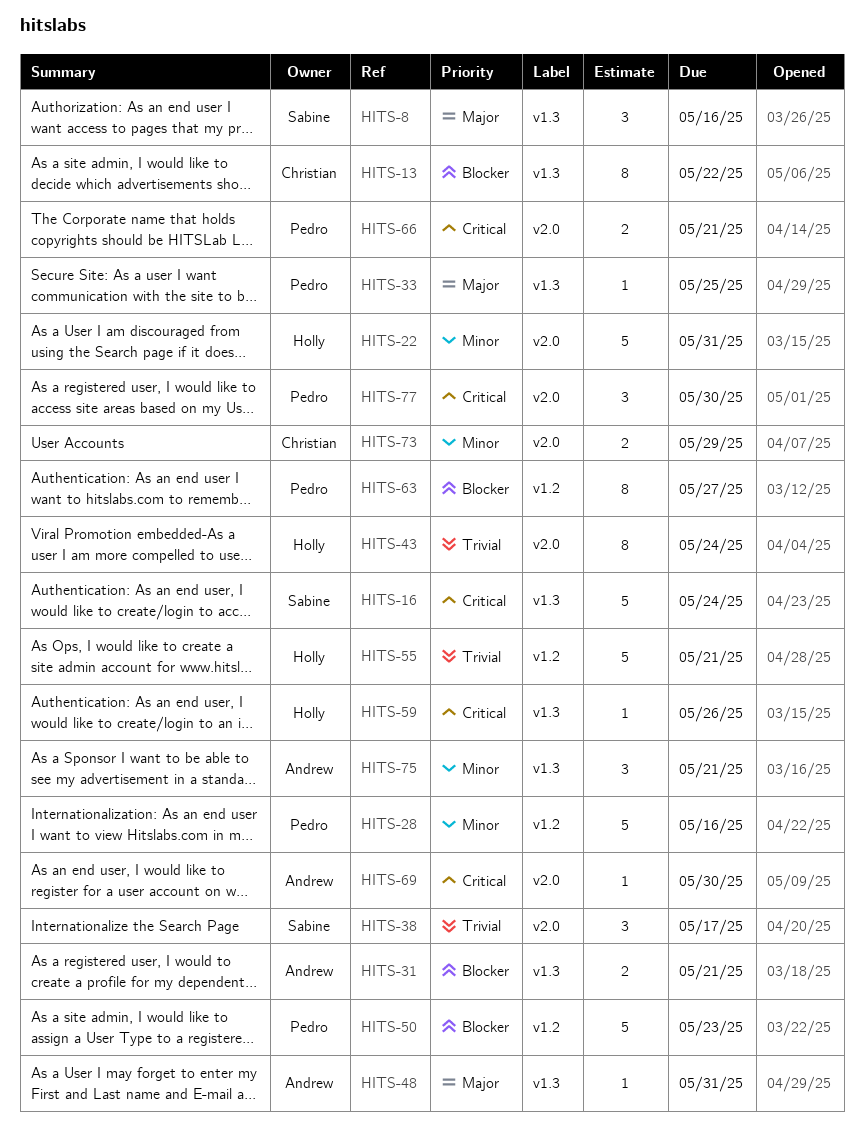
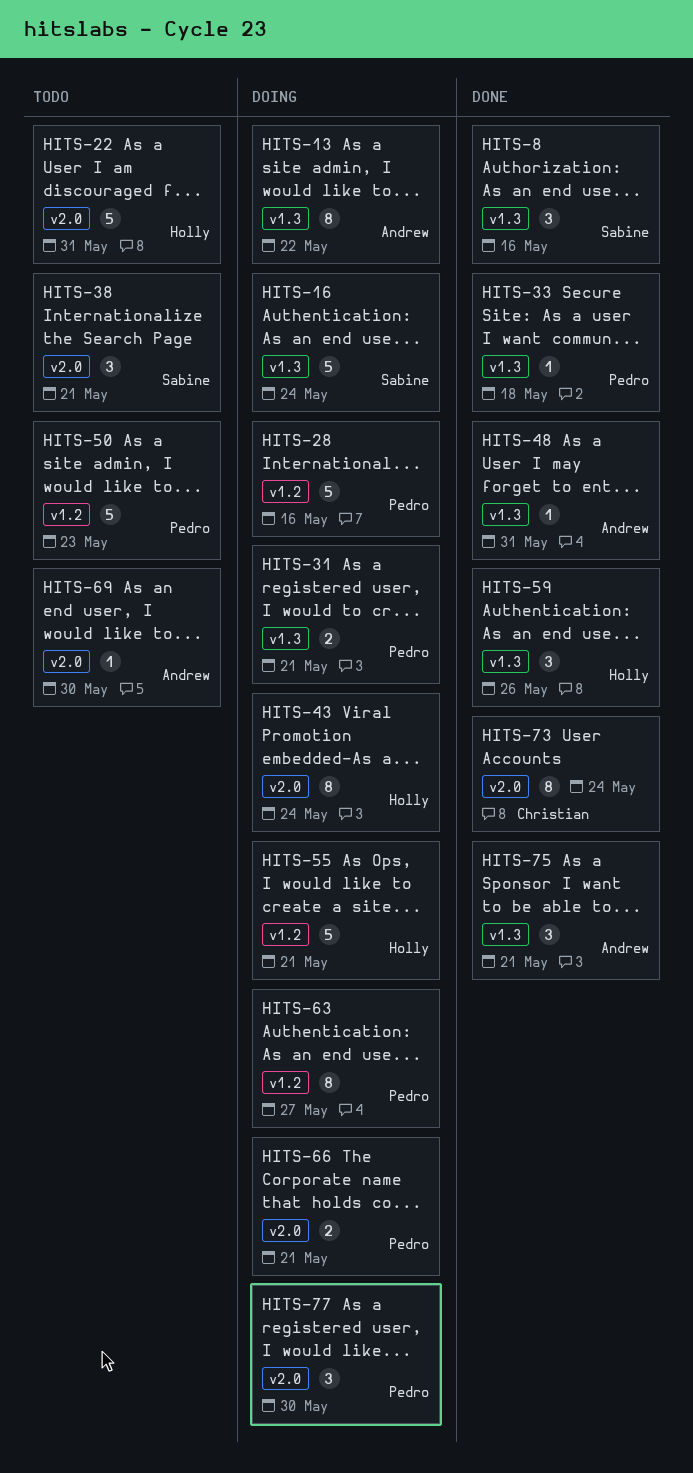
HITS-13, owner: Christian -> Andrew
HITS-31, owner: Andrew -> Pedro
HITS-33, due: May 25 -> May 18
HITS-38, due: May 17 -> May 21
HITS-59, estimate: 1 -> 3
HITS-73, estimate: 2 -> 8
HITS-73, due: May 29 -> May 24

